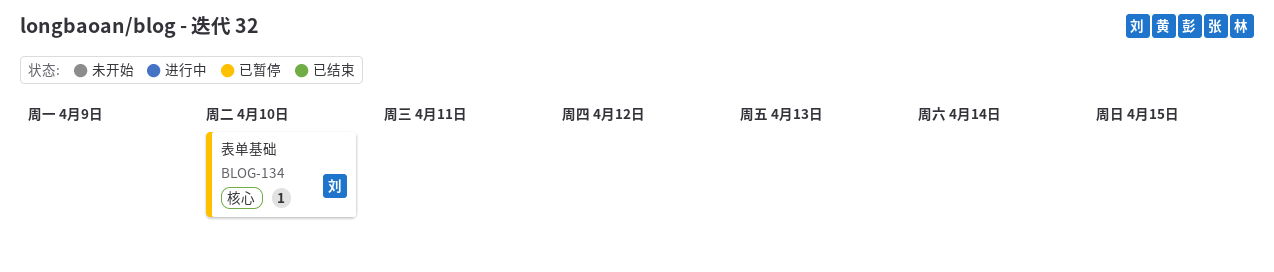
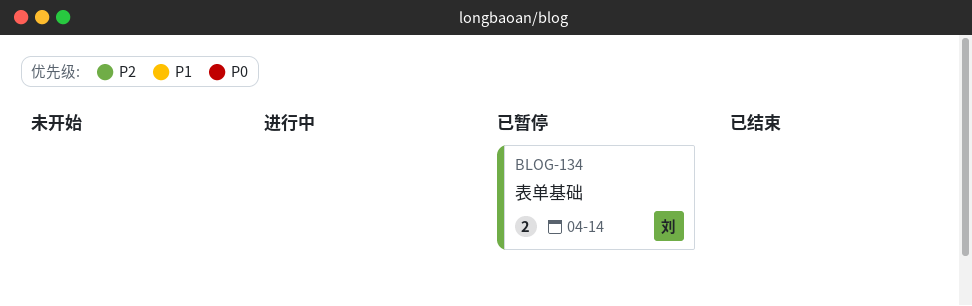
BLOG-134, estimate: 1 -> 2
BLOG-134, due: Apr 10 -> Apr 14

